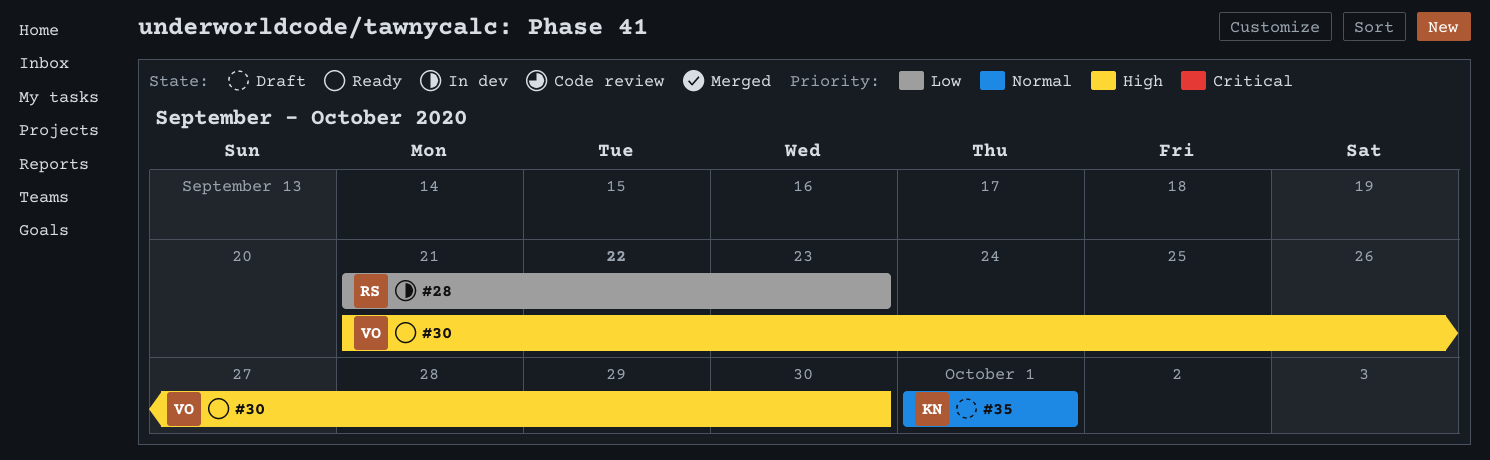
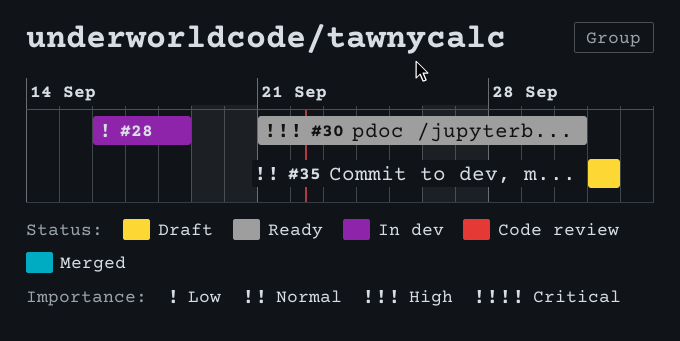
#28, start: Sep 21 -> Sep 16
#28, due: Sep 23 -> Sep 18

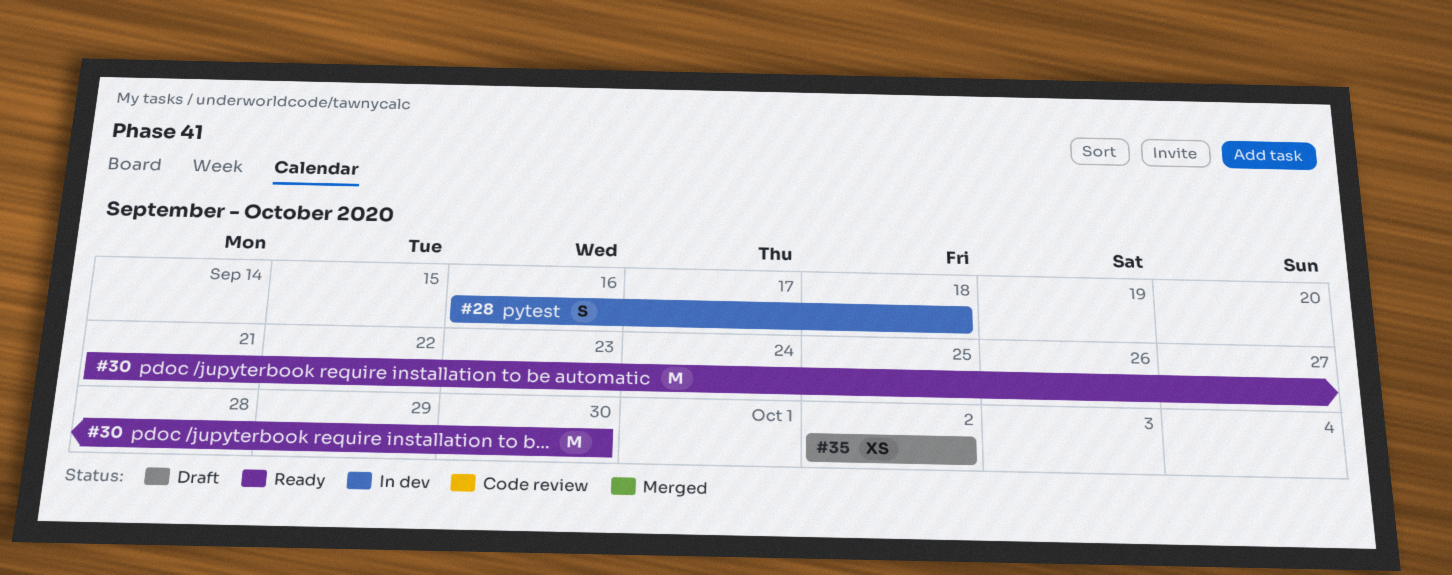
#35, start: Oct 1 -> Oct 2
#35, due: Oct 1 -> Oct 2

